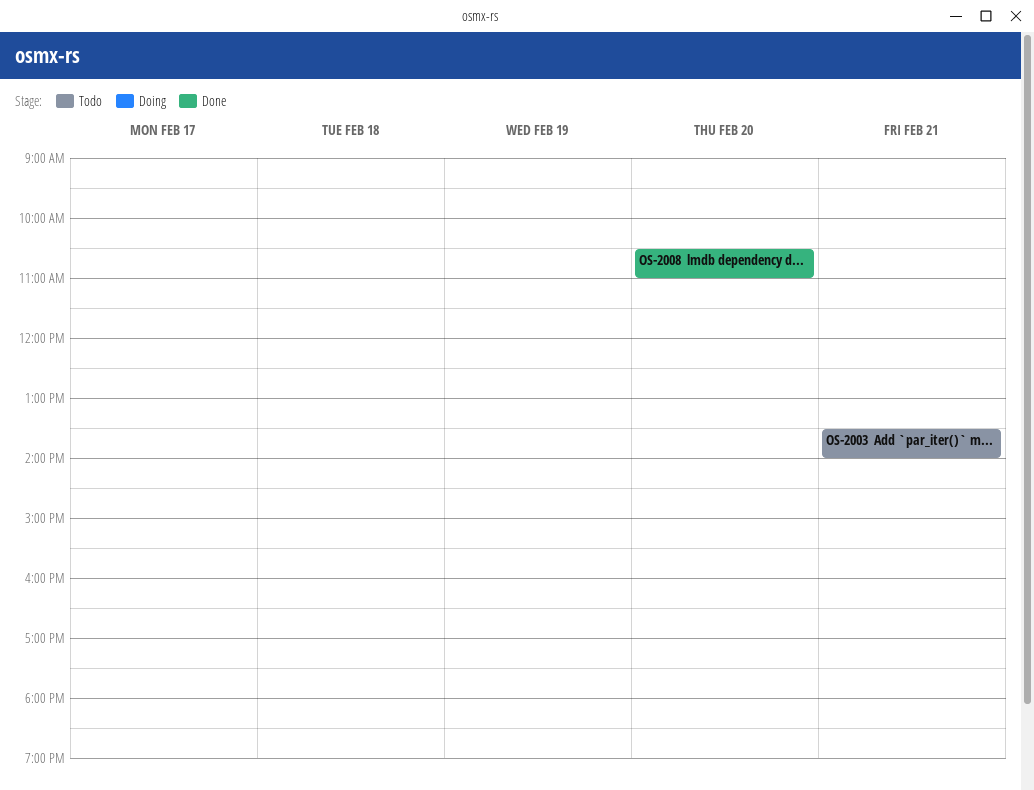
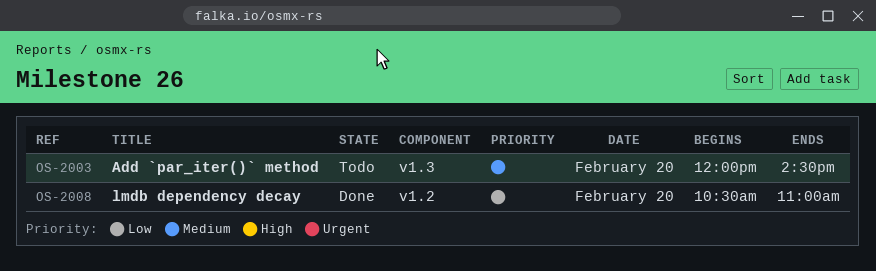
OS-2003, day: Feb 21 -> Feb 20
OS-2003, begins: 13:30 -> 12:00
OS-2003, ends: 14:00 -> 14:30

